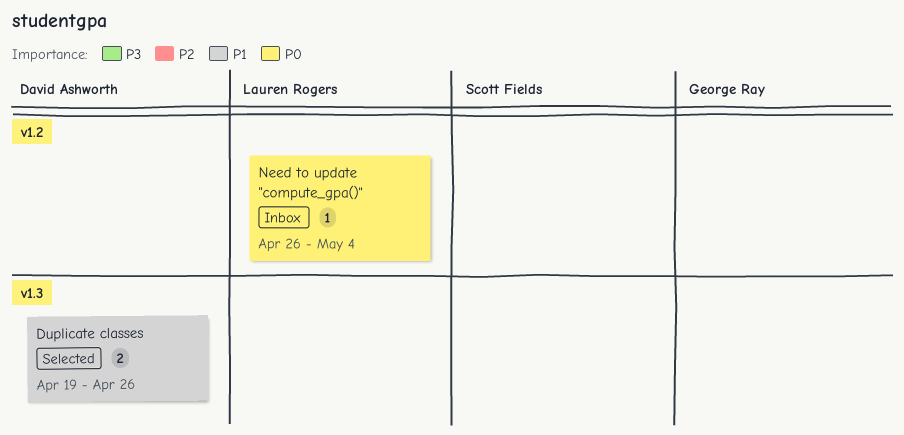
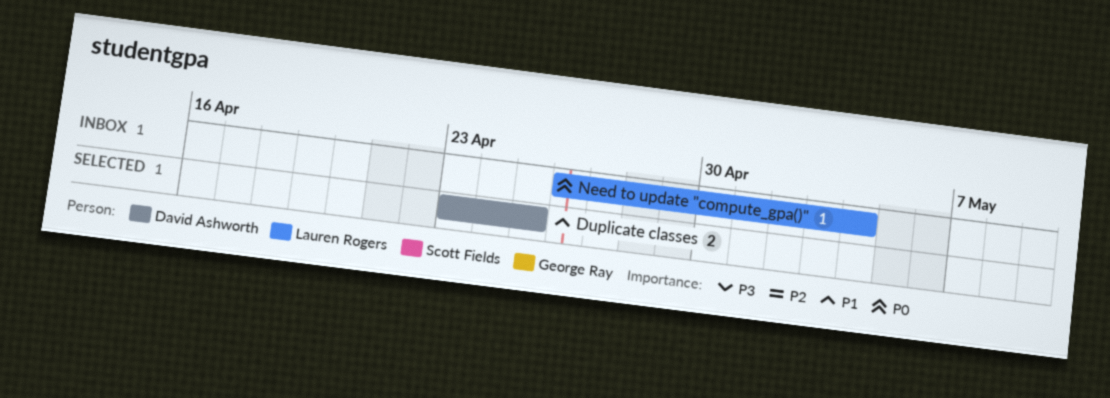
Duplicate classes, start: Apr 19 -> Apr 23
Duplicate classes, due: Apr 26 -> Apr 25

